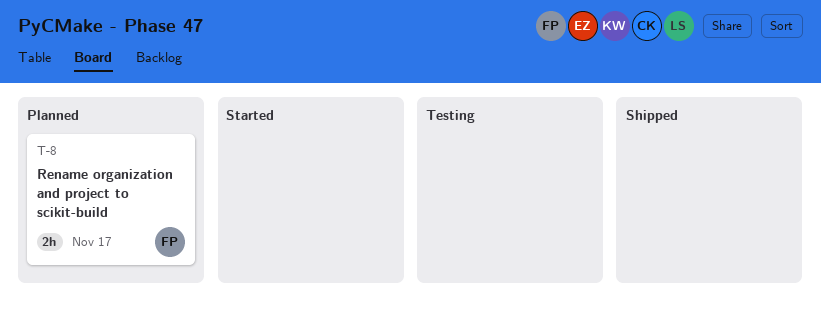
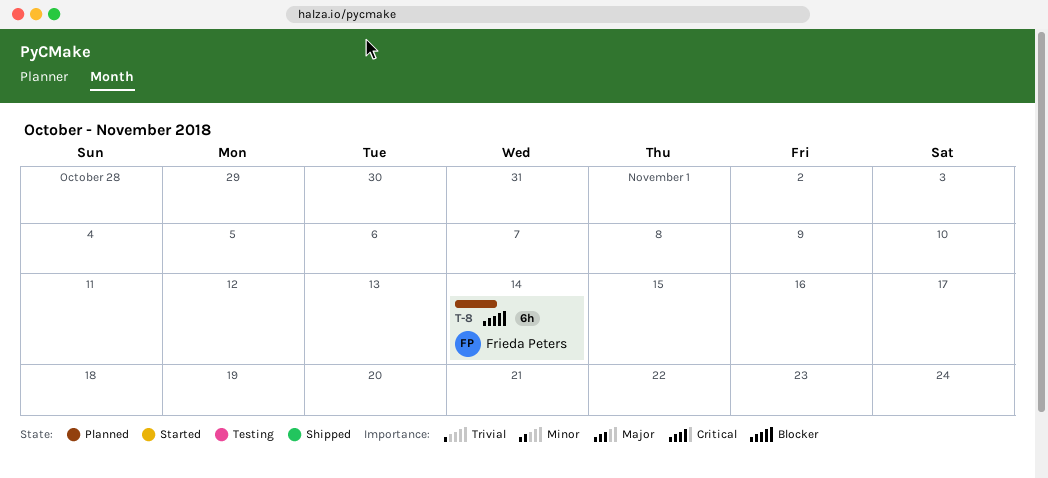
T-8, estimate: 2h -> 6h
T-8, due: Nov 17 -> Nov 14

